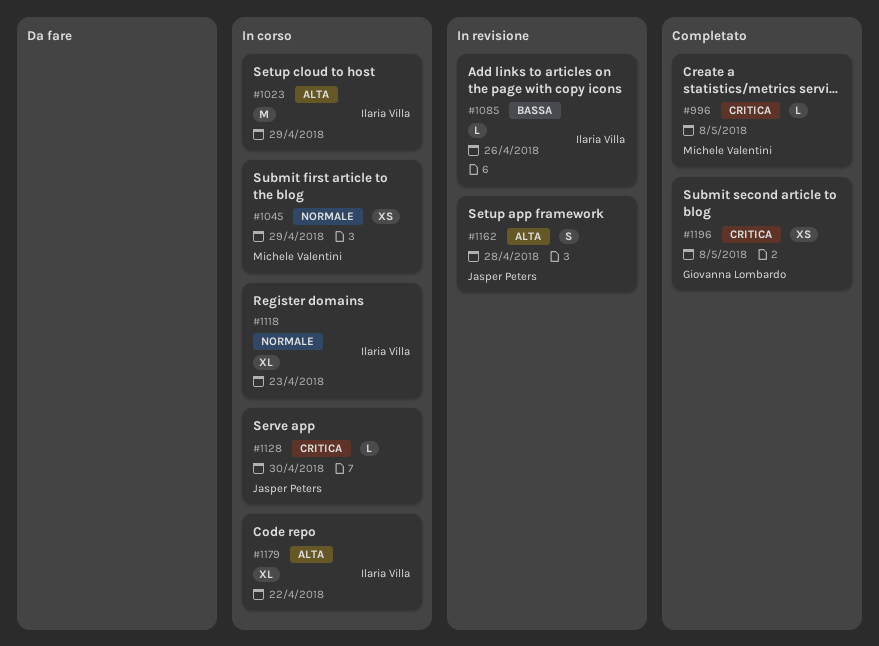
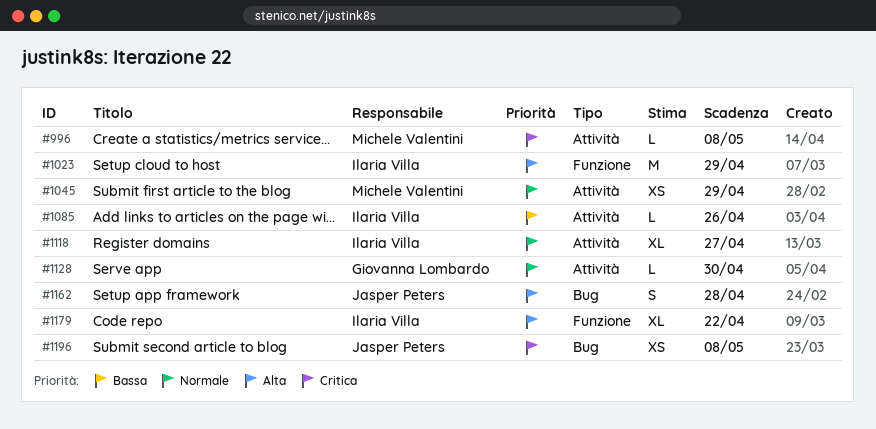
#1118, due: Apr 23 -> Apr 27
#1128, owner: Jasper Peters -> Giovanna Lombardo
#1128, priority: Critica -> Normale
#1196, owner: Giovanna Lombardo -> Jasper Peters

